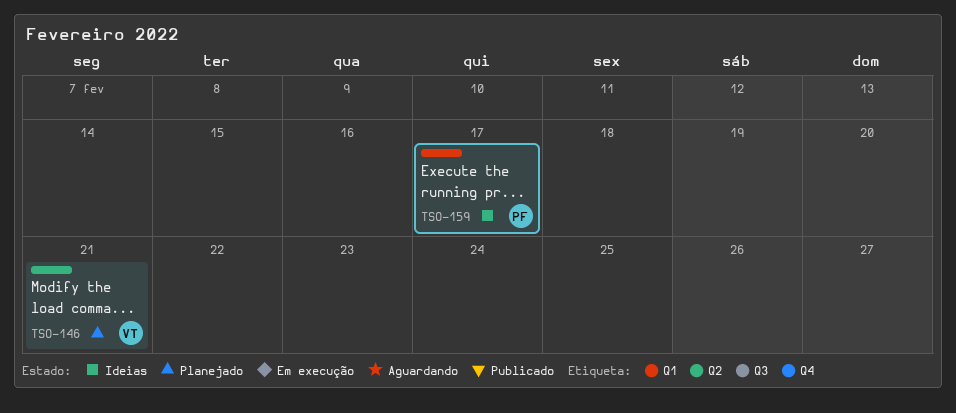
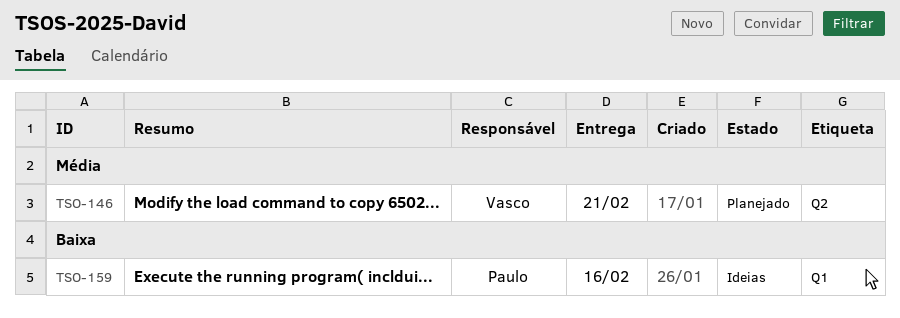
TSO-159, due: Feb 17 -> Feb 16

